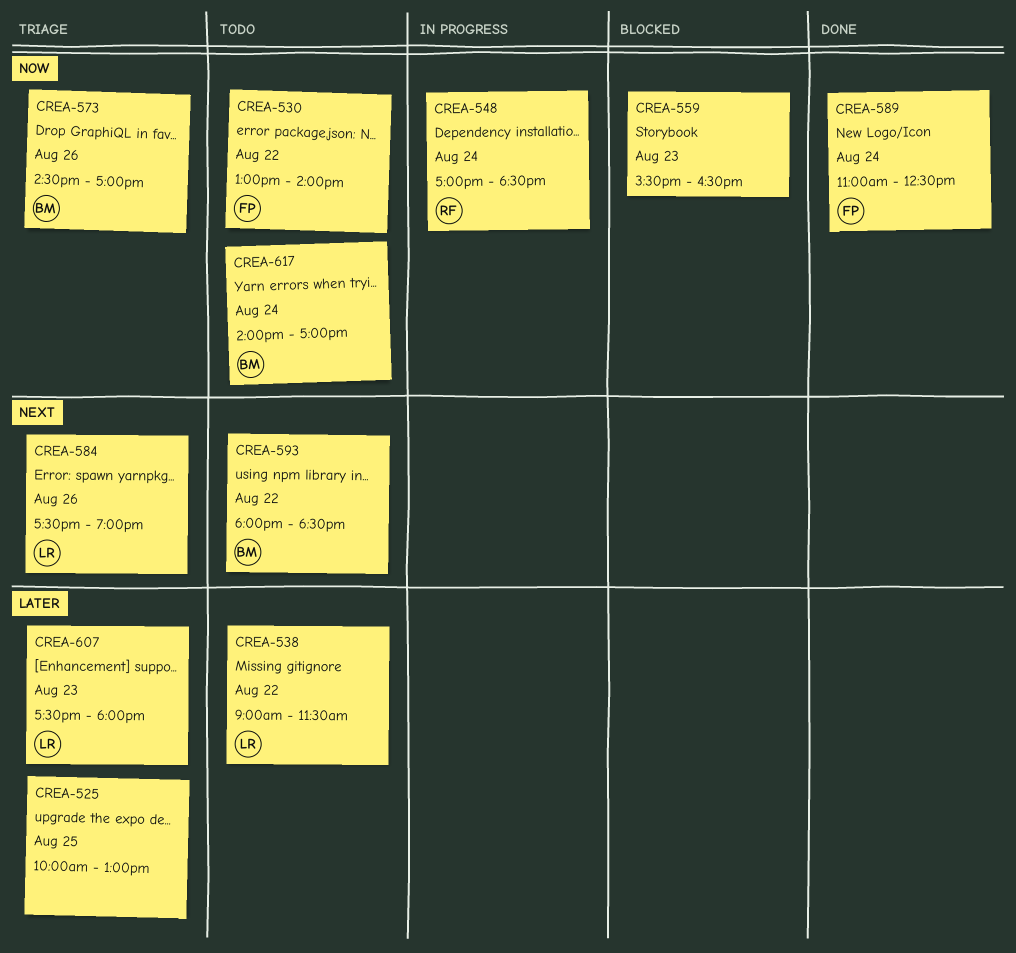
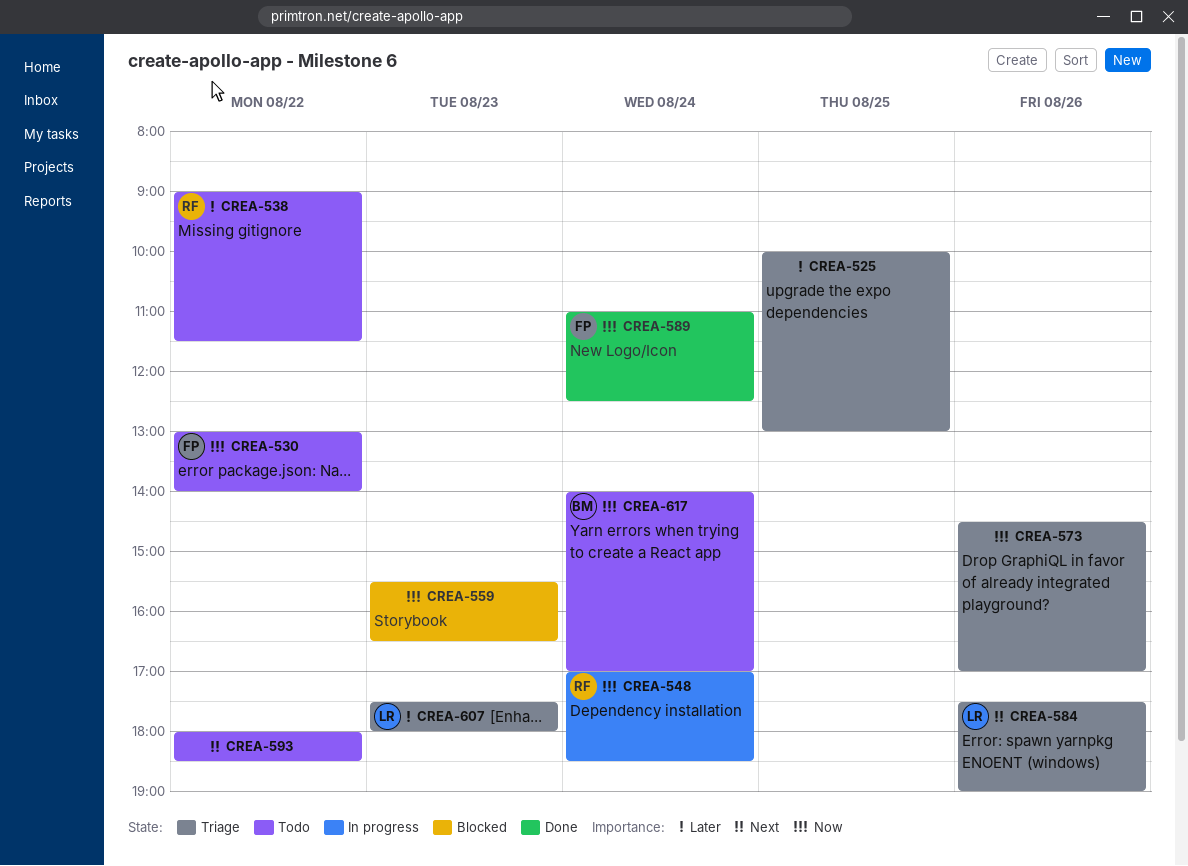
CREA-538, owner: LR -> RF
CREA-573, owner: BM -> none
CREA-593, owner: BM -> none

